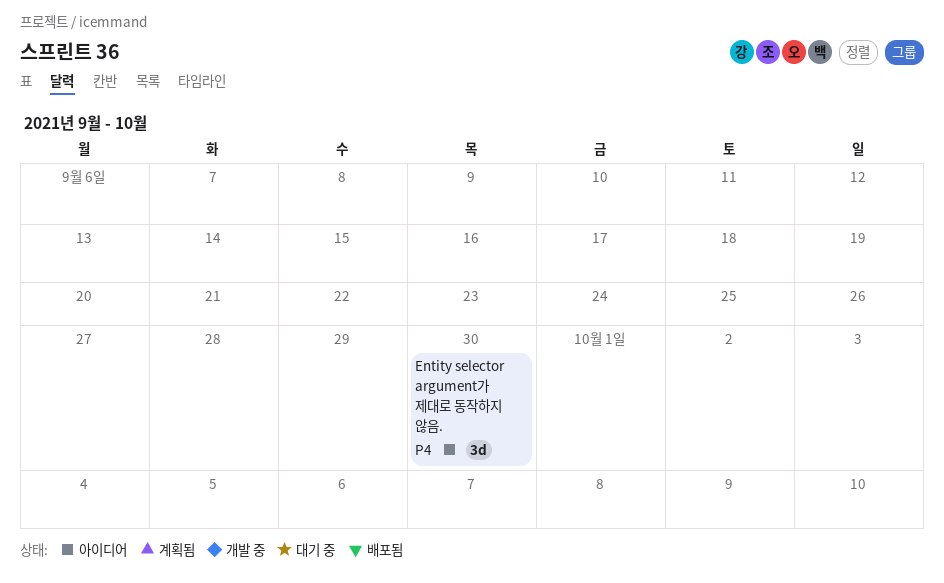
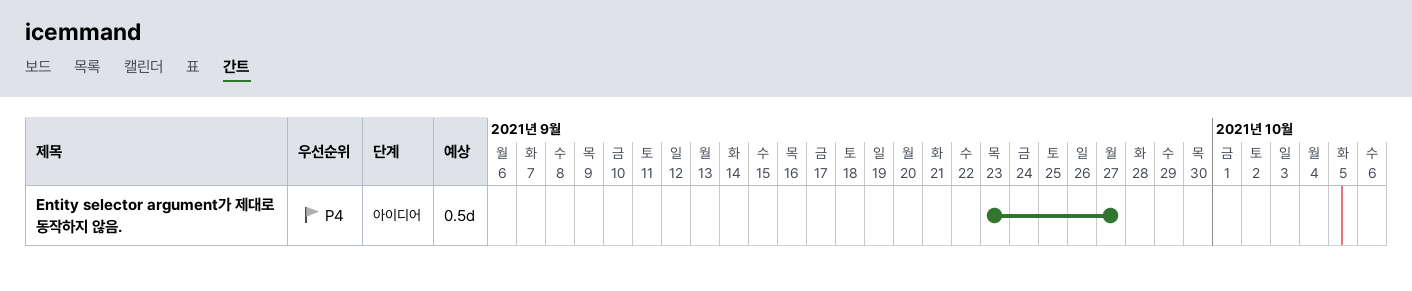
Entity selector argument가 제대로 동작하지 않음., estimate: 3d -> 0.5d
Entity selector argument가 제대로 동작하지 않음., due: Sep 30 -> Sep 27

